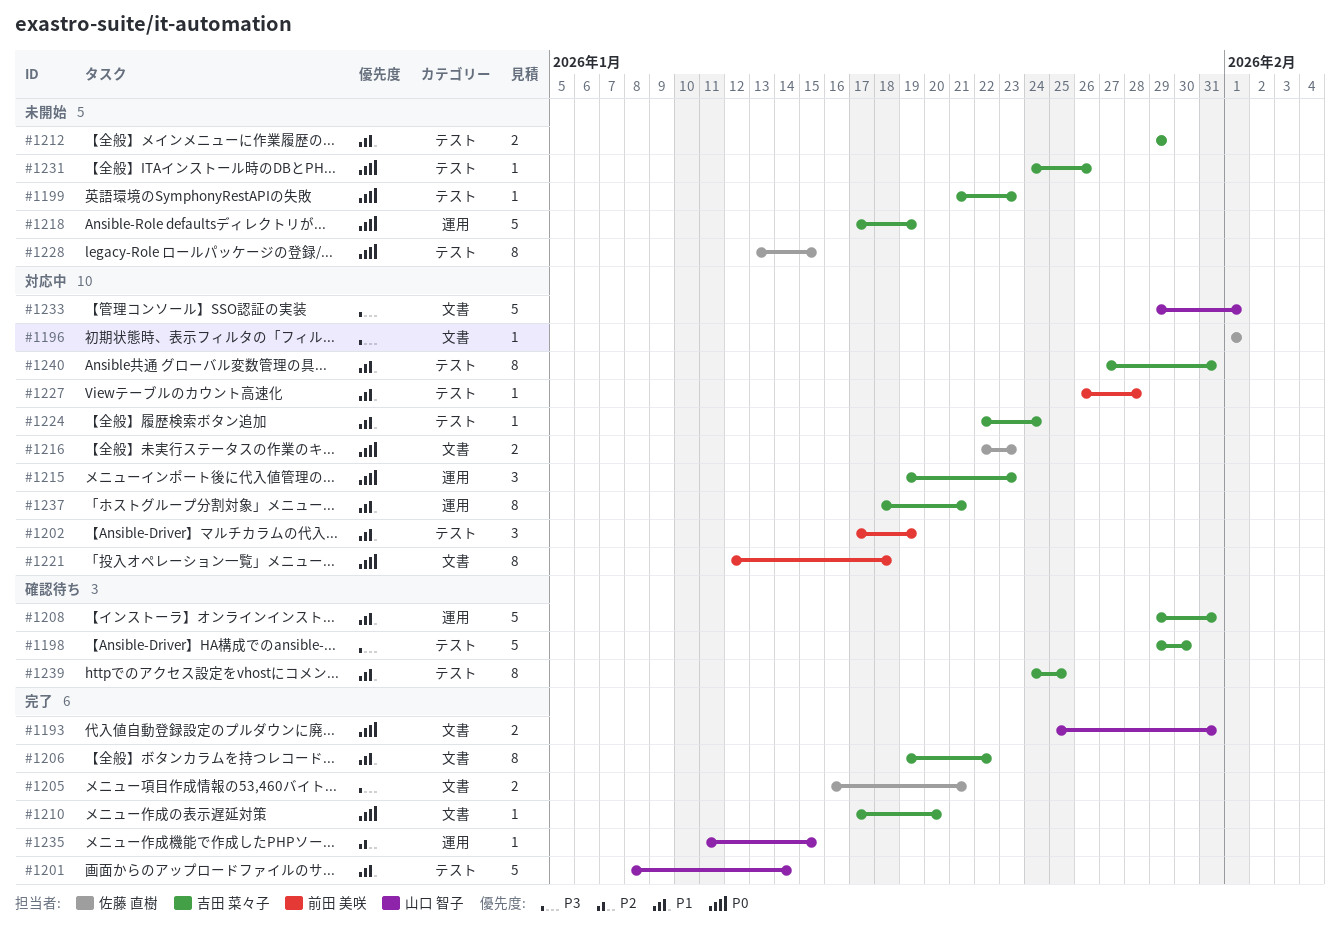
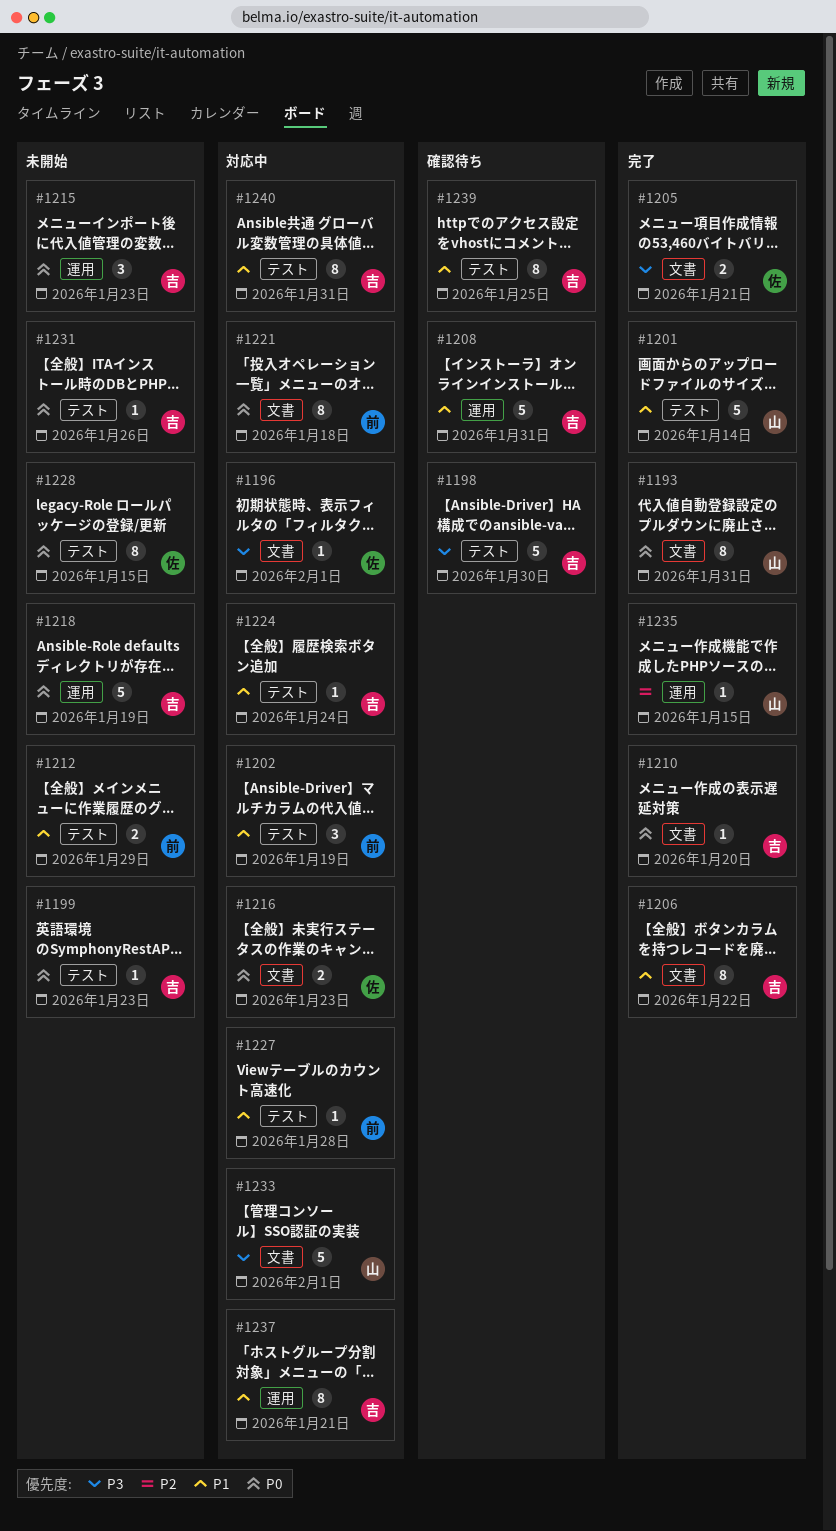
#1193, estimate: 2 -> 8
#1212, owner: 吉田 菜々子 -> 前田 美咲
#1215, status: 対応中 -> 未開始

